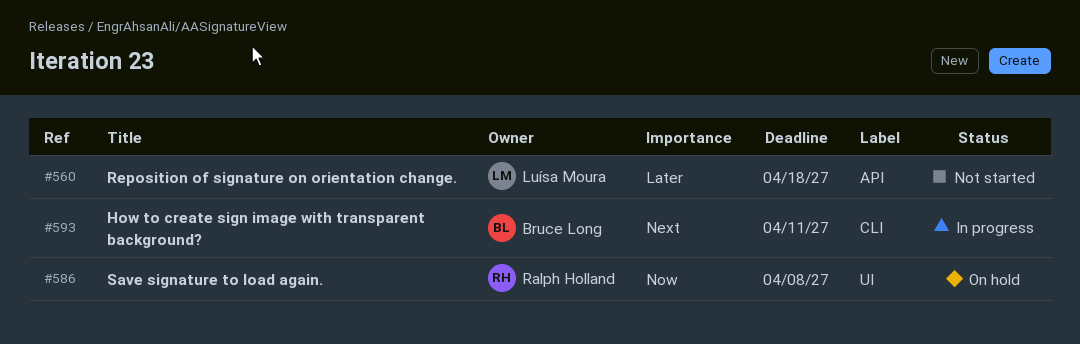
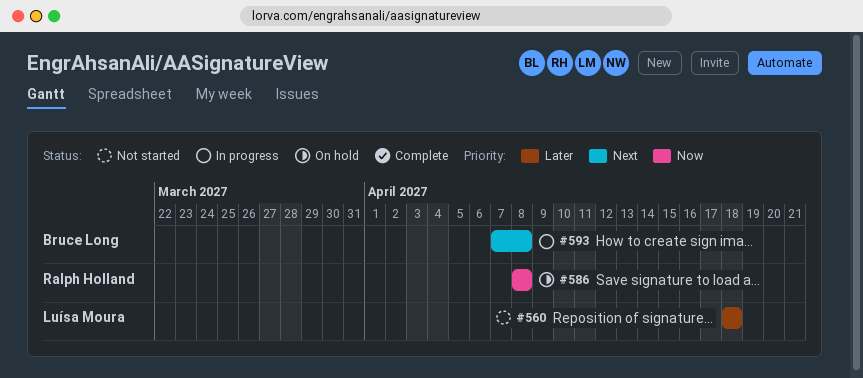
#593, due: Apr 11 -> Apr 8

